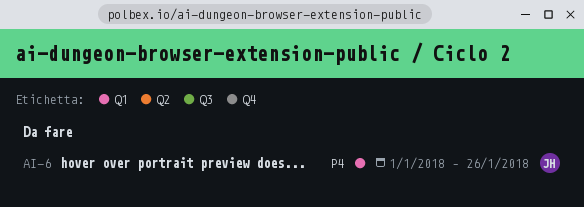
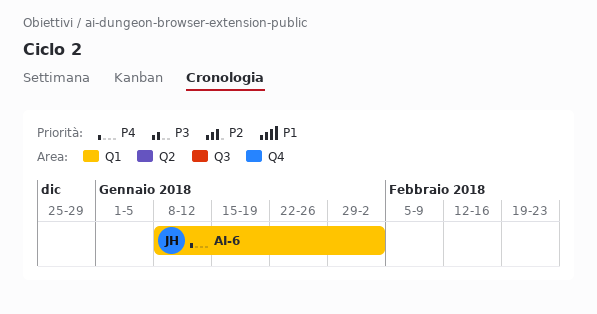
AI-6, start: Jan 1 -> Jan 8
AI-6, due: Jan 26 -> Feb 2

